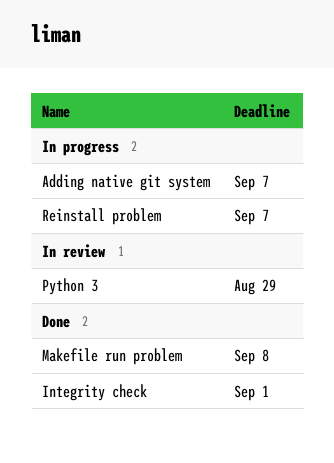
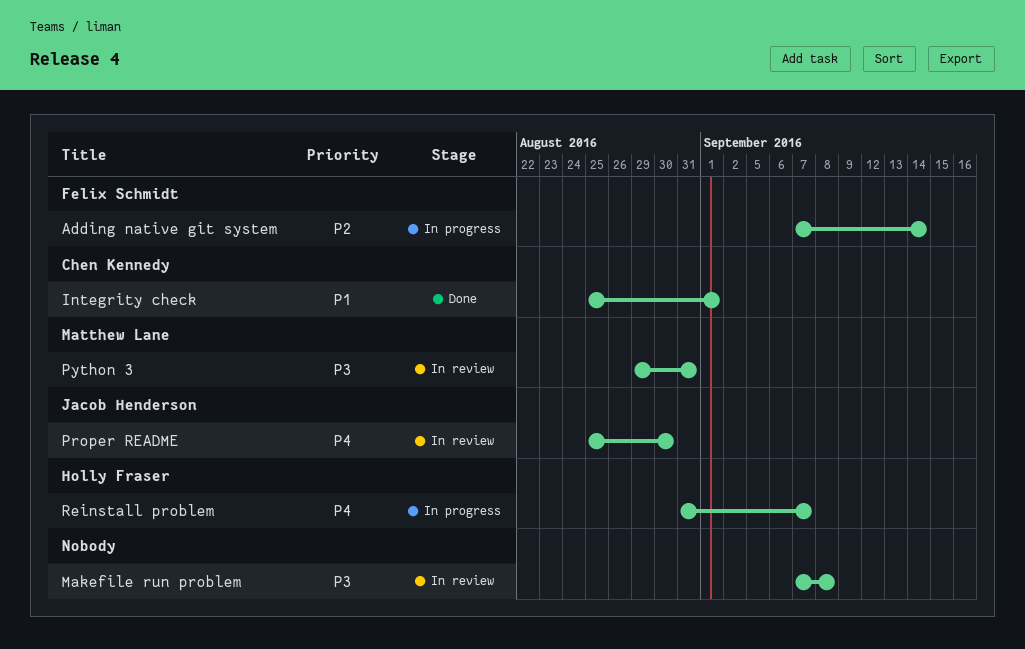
Adding native git system, due: Sep 7 -> Sep 14
Makefile run problem, status: Done -> In review
Proper README: none -> present
Python 3, due: Aug 29 -> Aug 31

